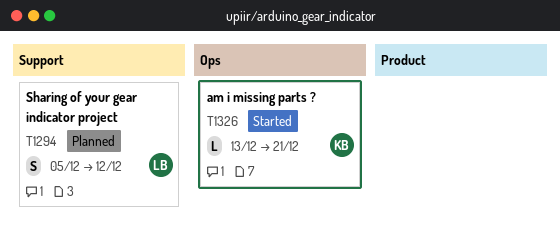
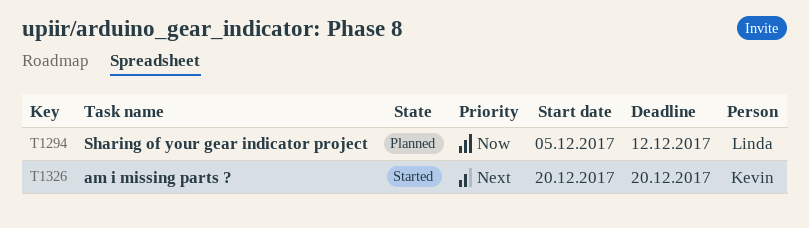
T1326, start: Dec 13 -> Dec 20
T1326, due: Dec 21 -> Dec 20

